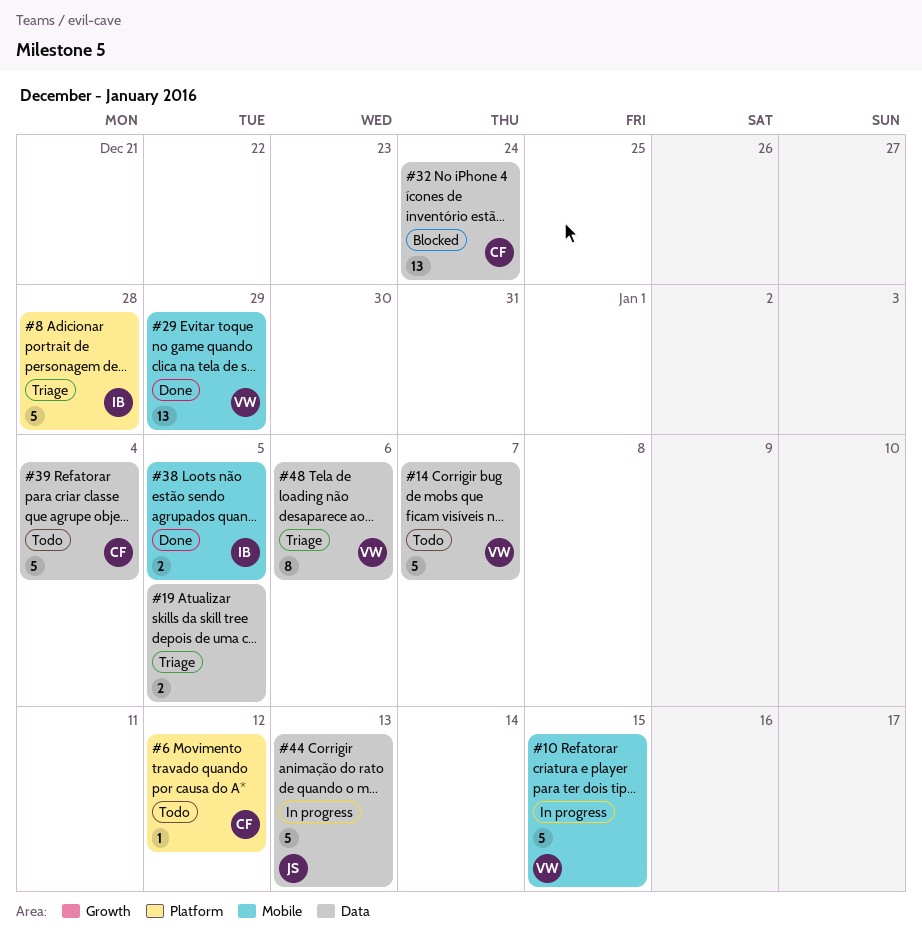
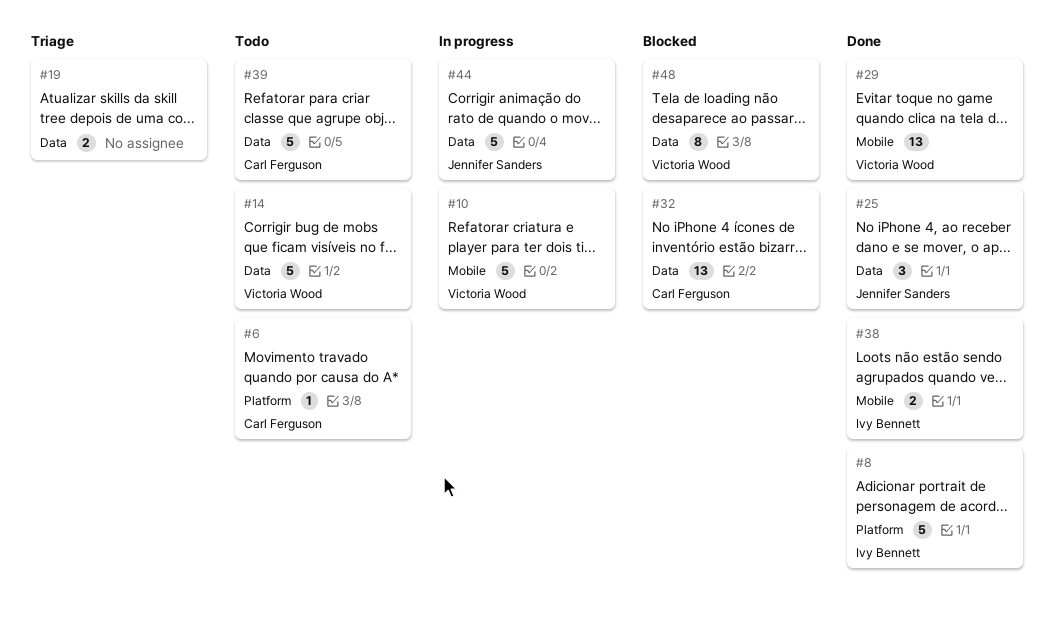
#8, status: Triage -> Done
#25: none -> present
#48, status: Triage -> Blocked

